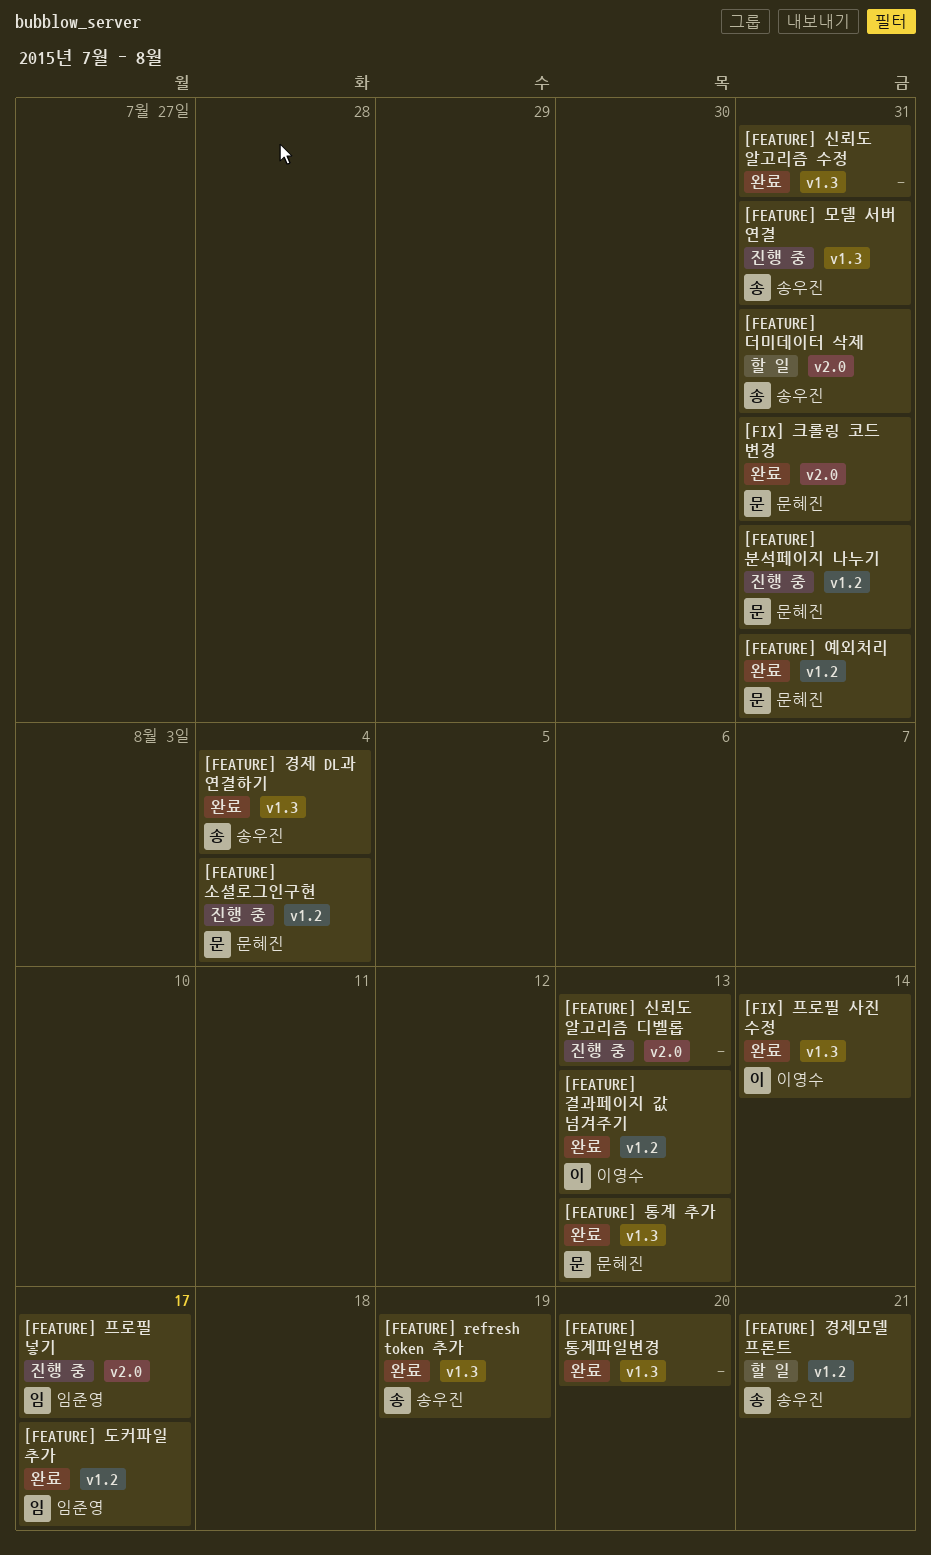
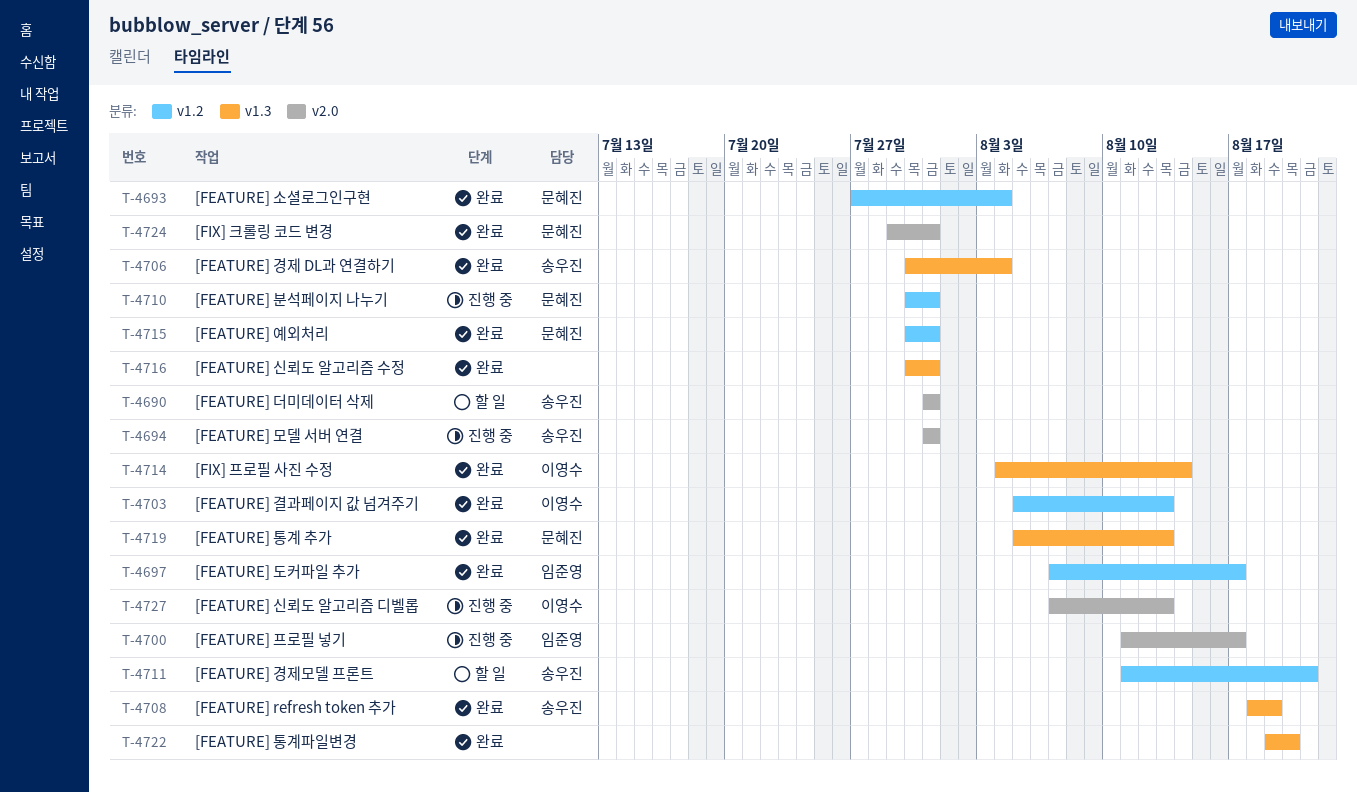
[FEATURE] 모델 서버 연결, label: v1.3 -> v2.0
[FEATURE] 소셜로그인구현, status: 진행 중 -> 완료
[FEATURE] 신뢰도 알고리즘 디벨롭, owner: none -> 이영수

